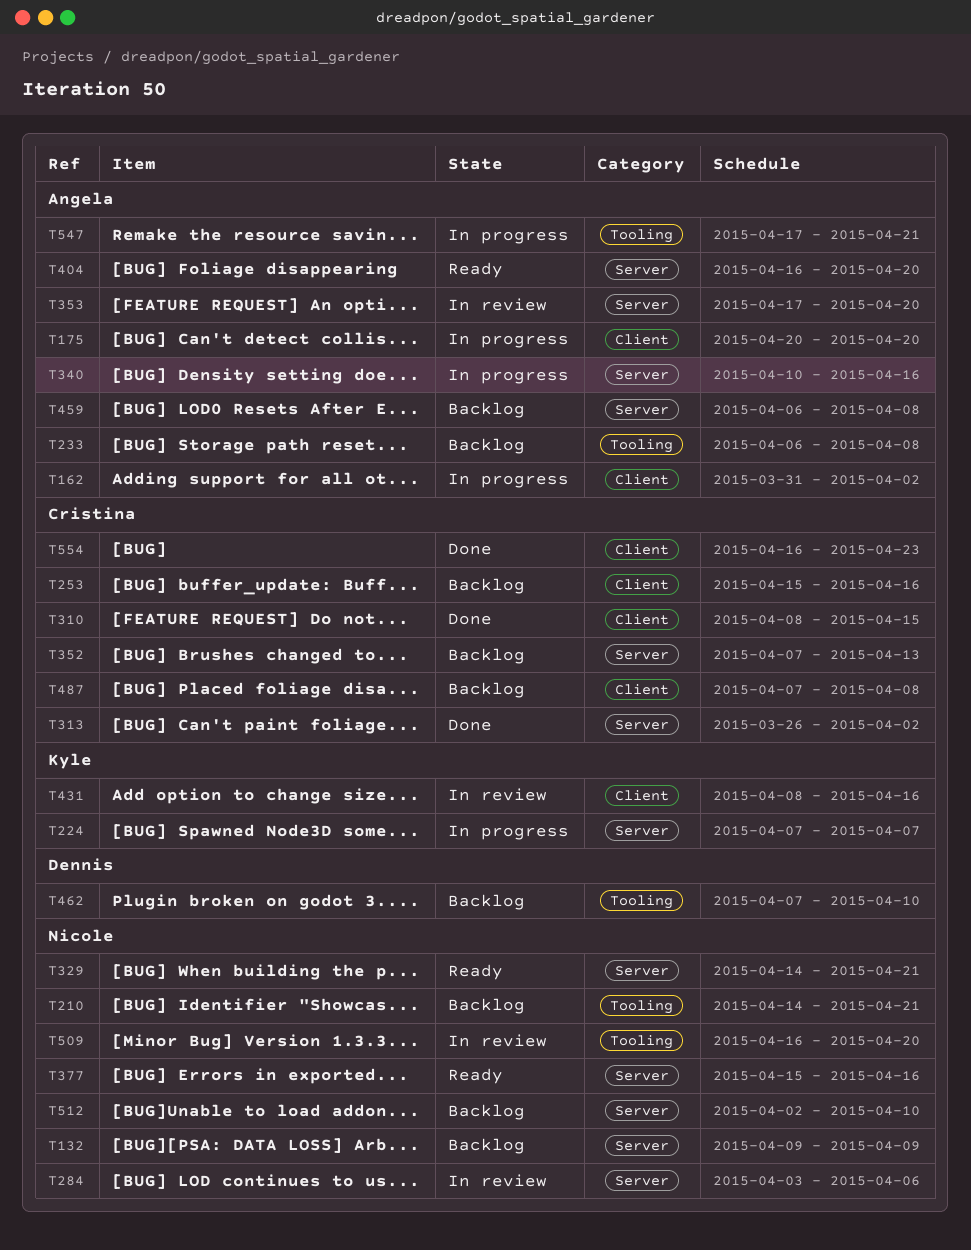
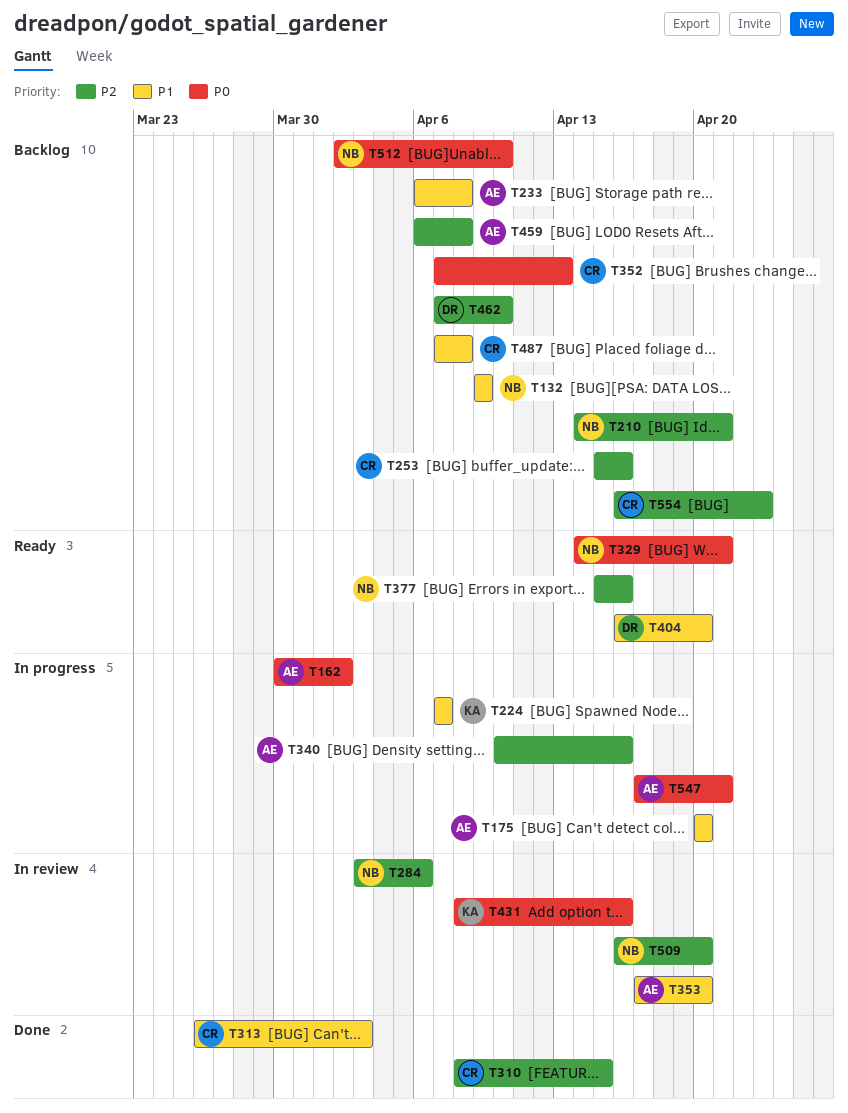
T162, start: Mar 31 -> Mar 30
T313, due: Apr 2 -> Apr 3
T404, owner: Angela -> Dennis
T554, status: Done -> Backlog

